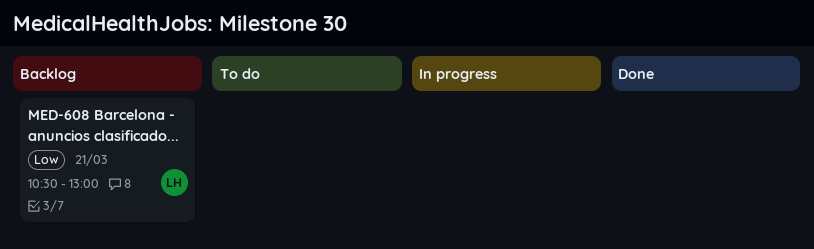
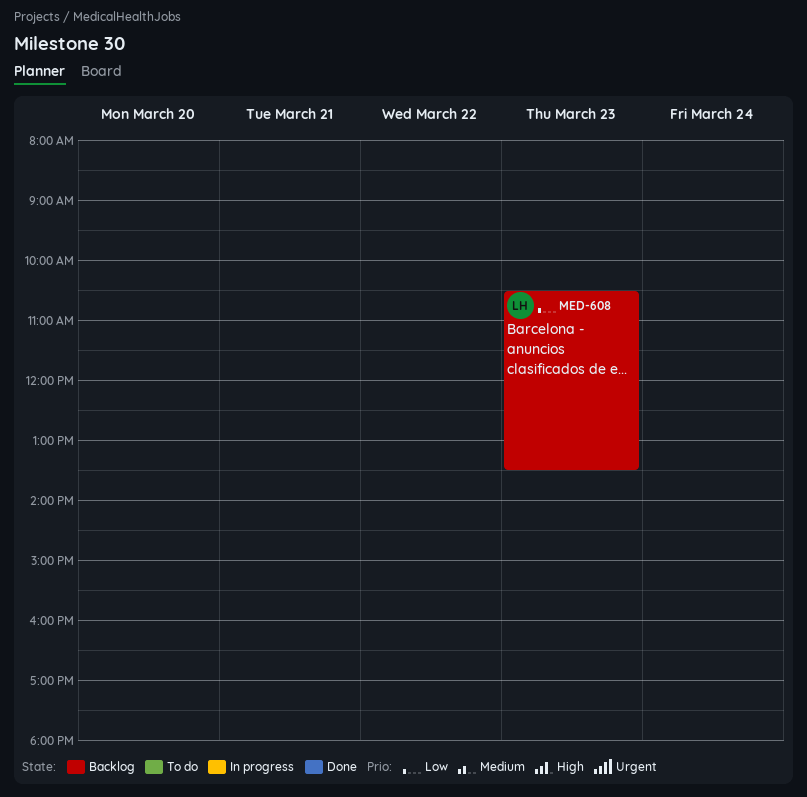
MED-608, day: Mar 21 -> Mar 23
MED-608, ends: 13:00 -> 13:30

